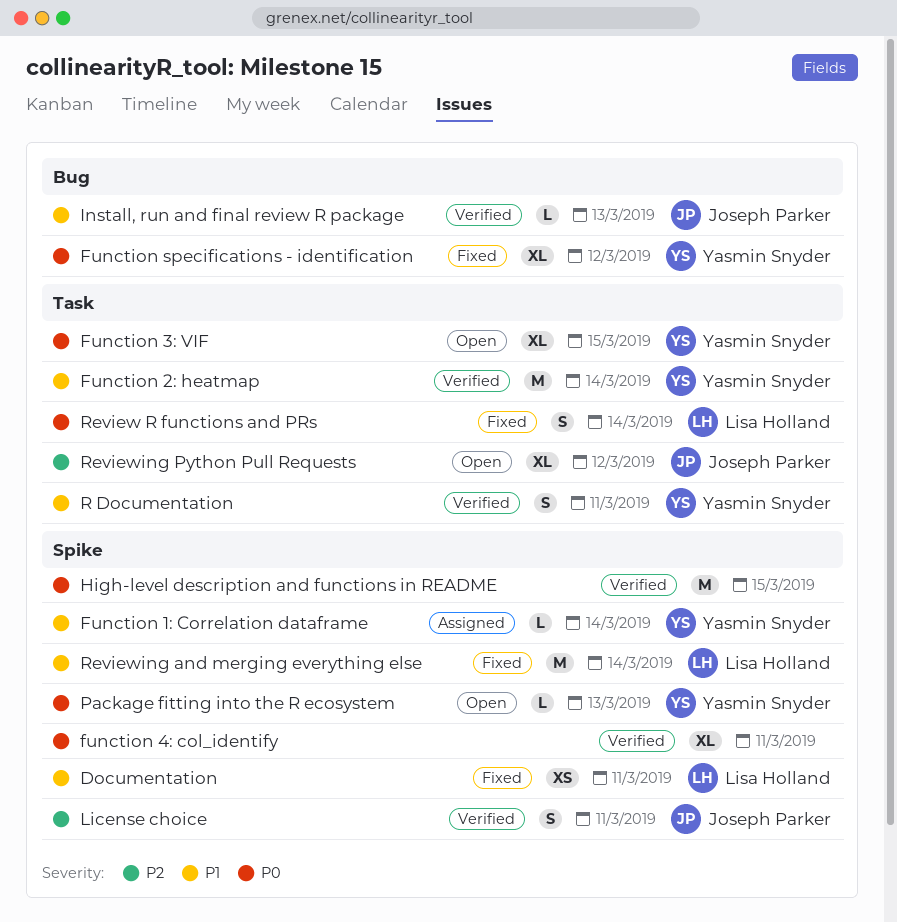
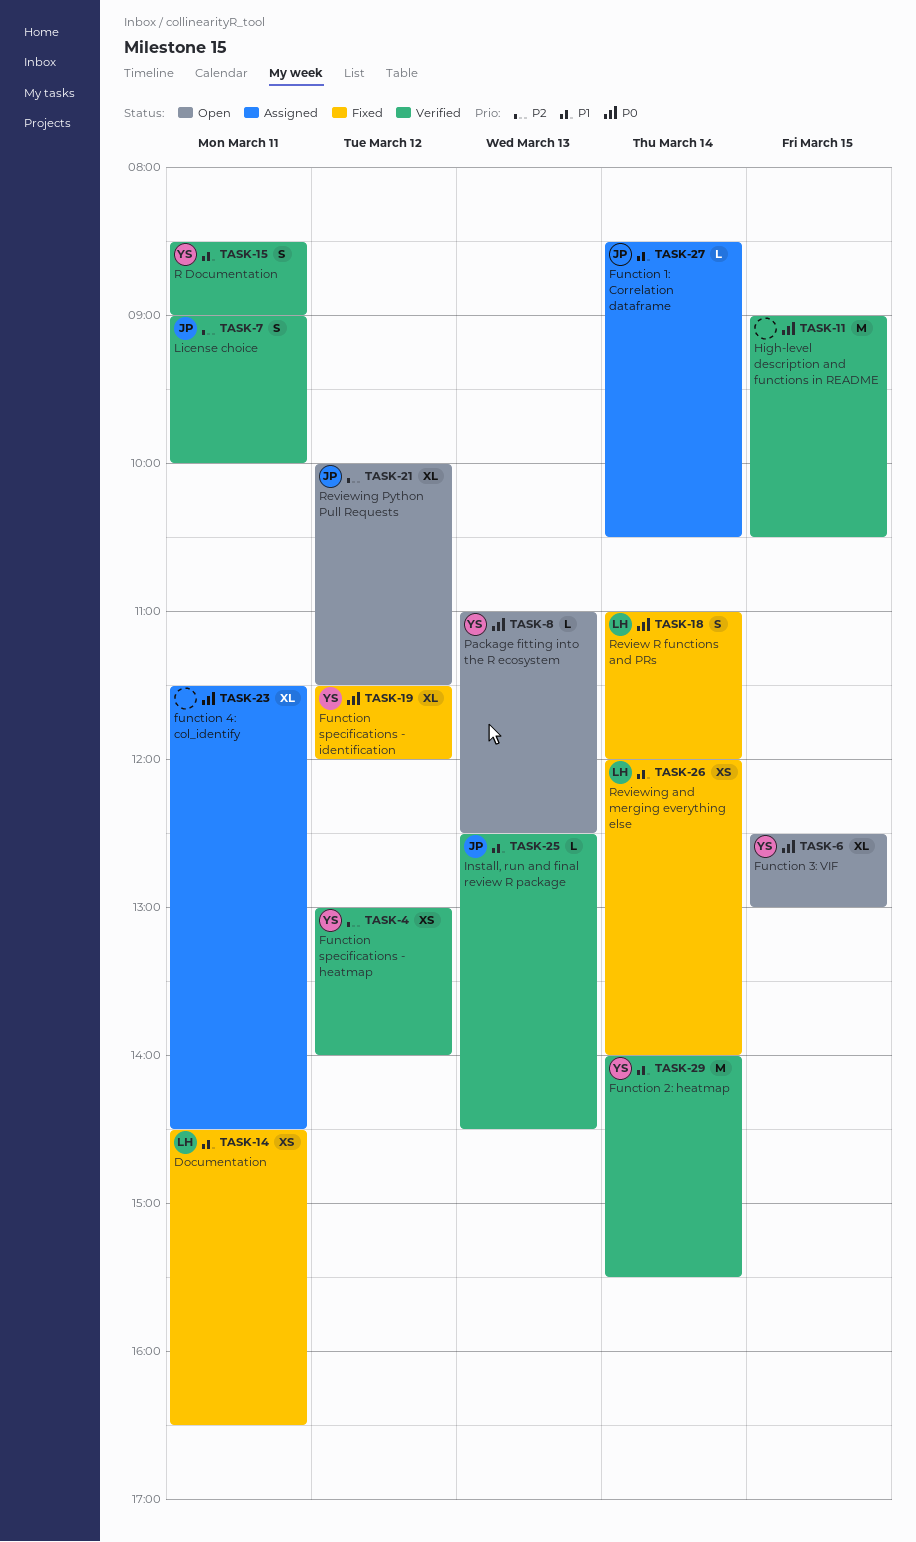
Function 1: Correlation dataframe, owner: Yasmin Snyder -> Joseph Parker
function 4: col_identify, status: Verified -> Assigned
Function specifications - heatmap: none -> present
Reviewing and merging everything else, estimate: M -> XS

